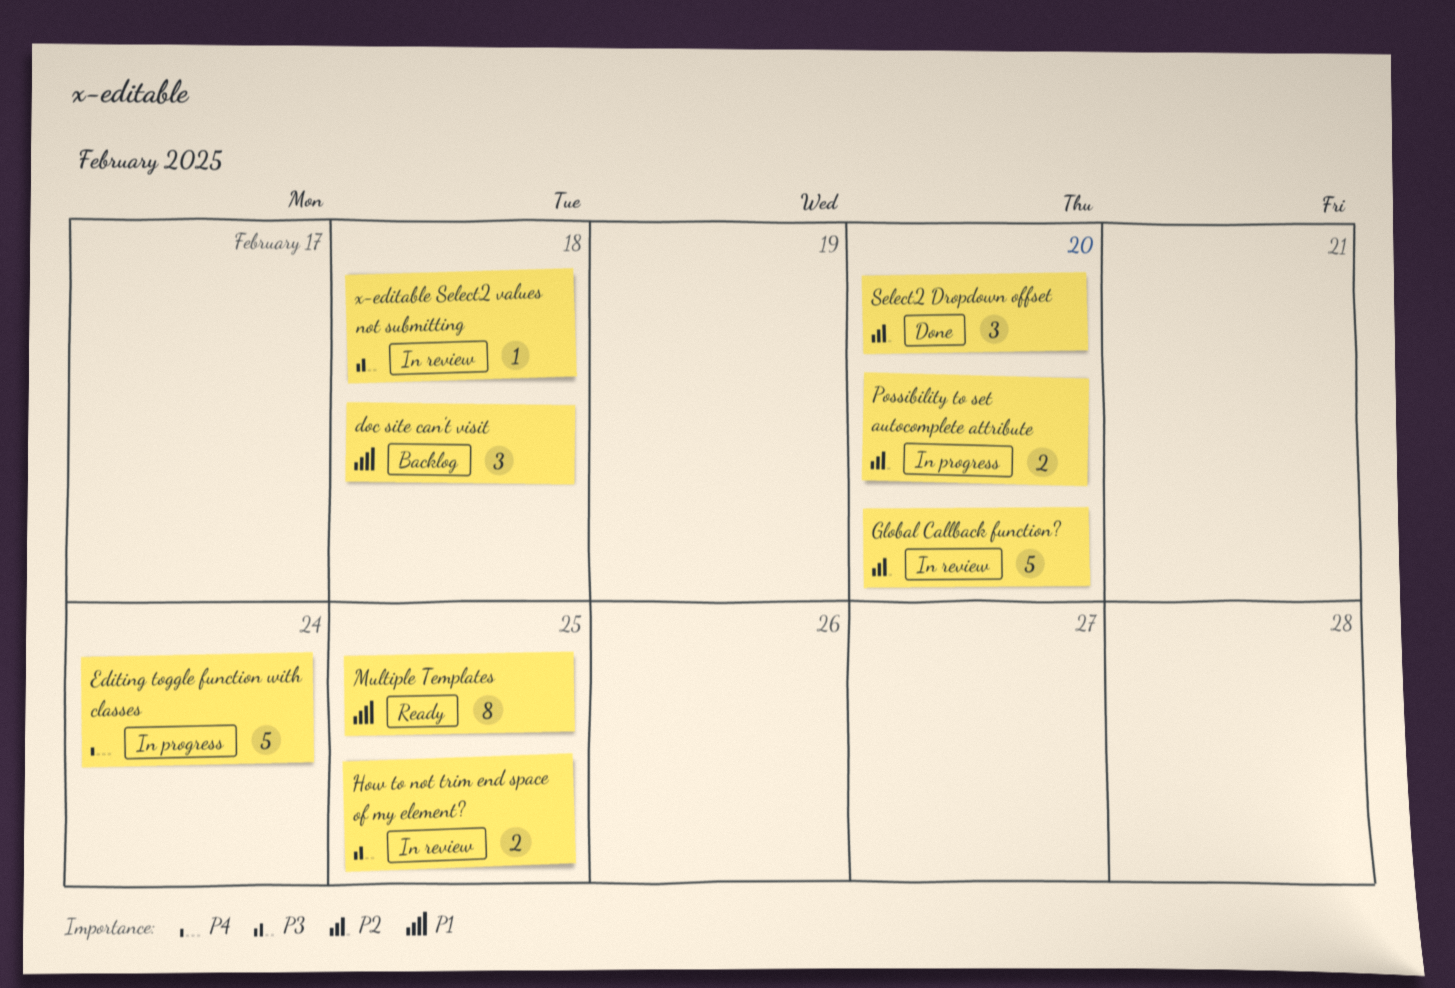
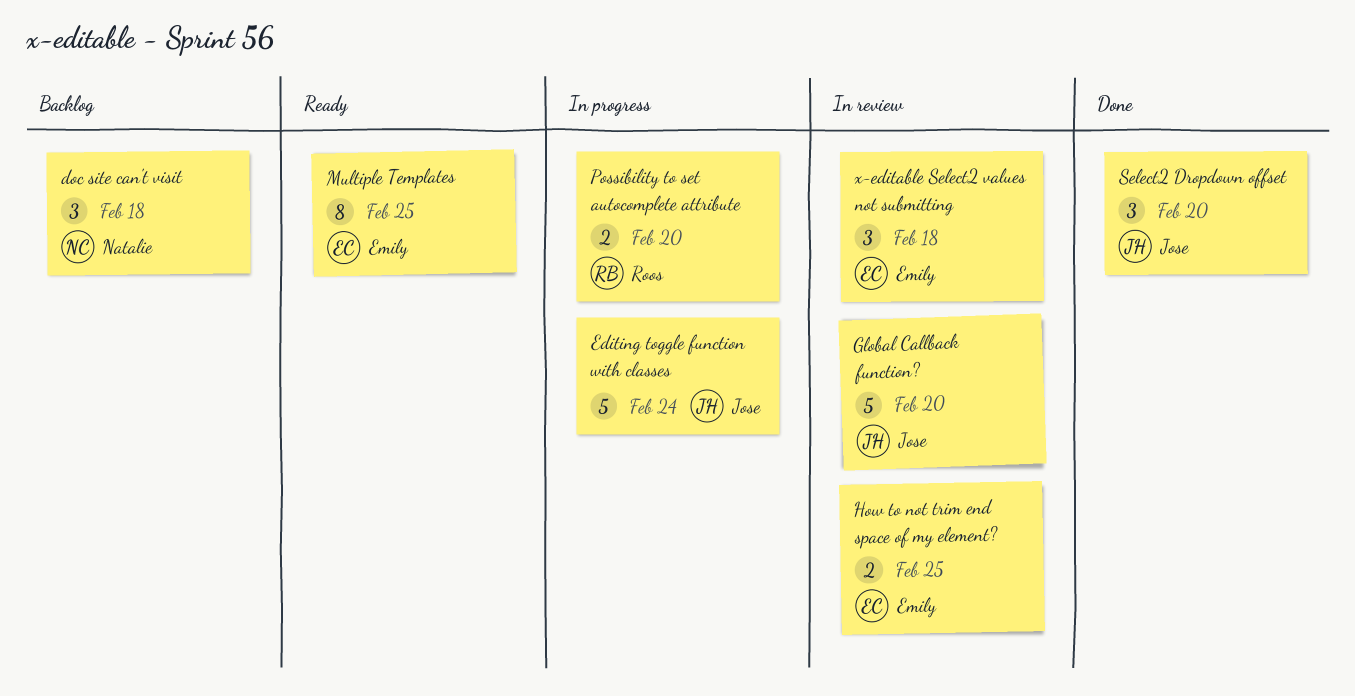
x-editable Select2 values not submitting, estimate: 1 -> 3

